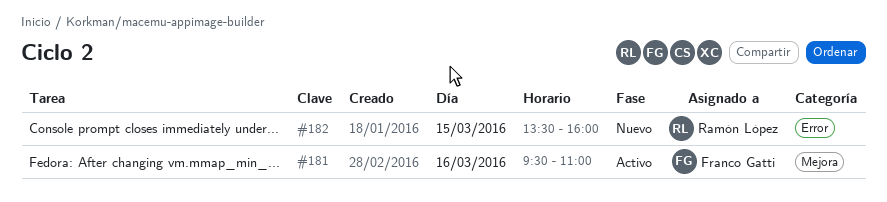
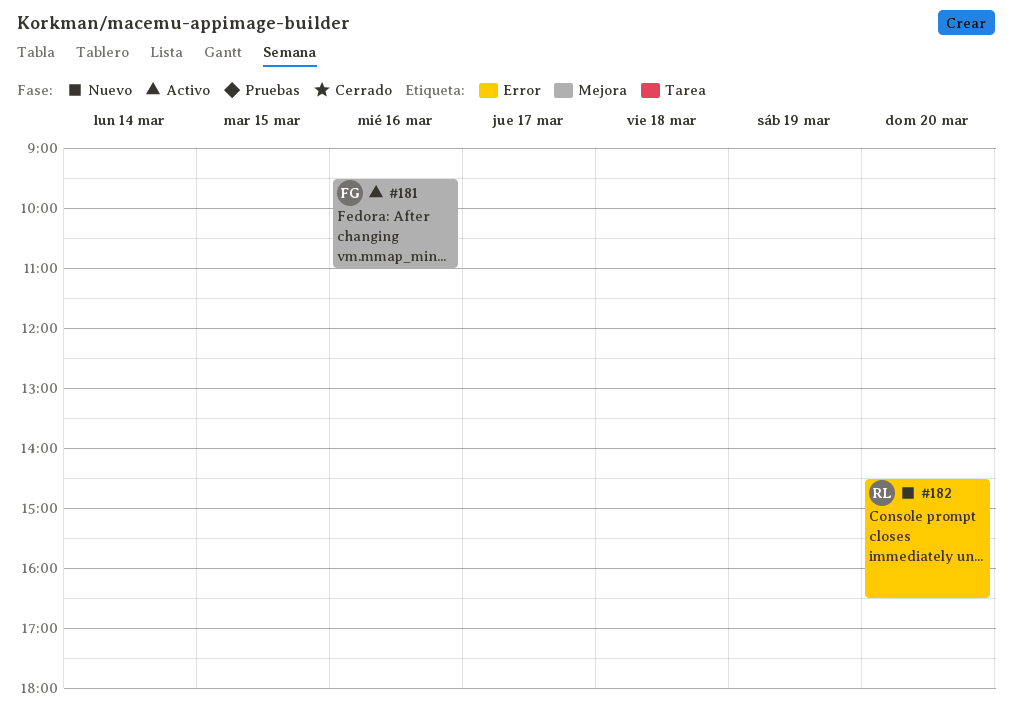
#182, day: Mar 15 -> Mar 20
#182, begins: 13:30 -> 14:30
#182, ends: 16:00 -> 16:30

